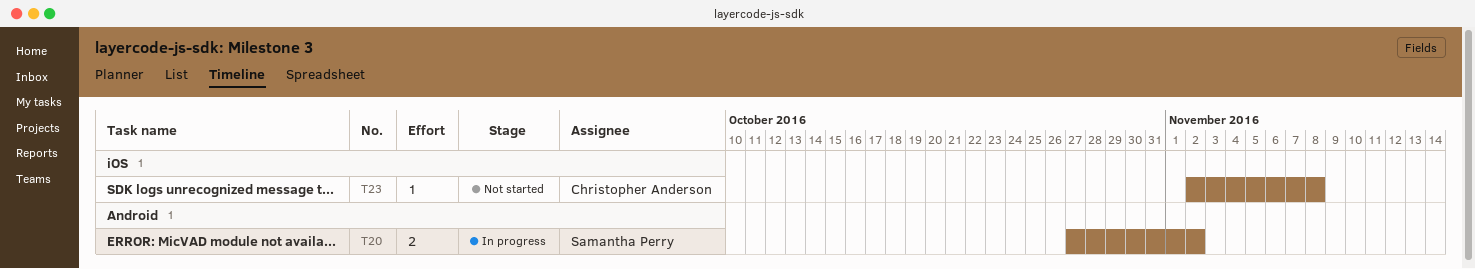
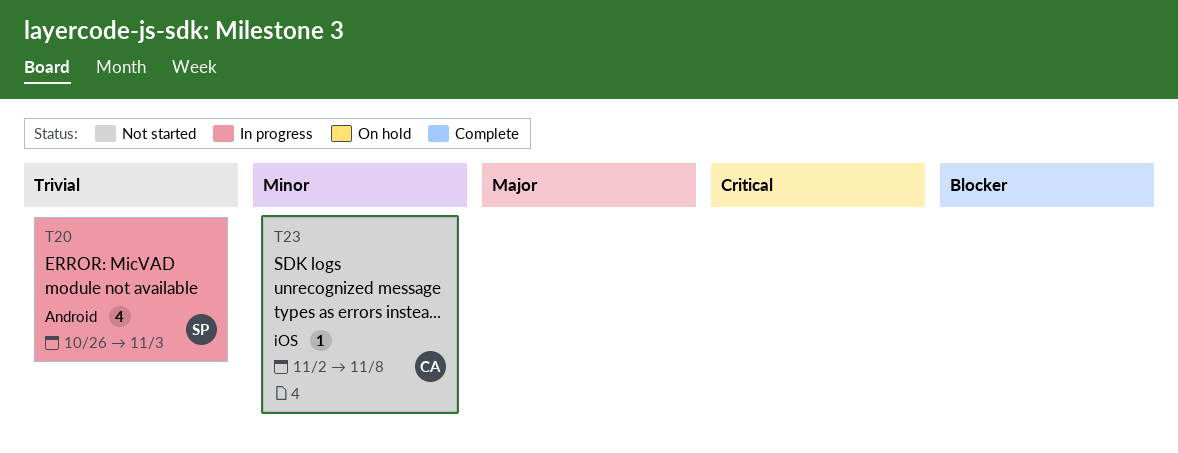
T20, estimate: 2 -> 4
T20, start: Oct 27 -> Oct 26
T20, due: Nov 2 -> Nov 3

